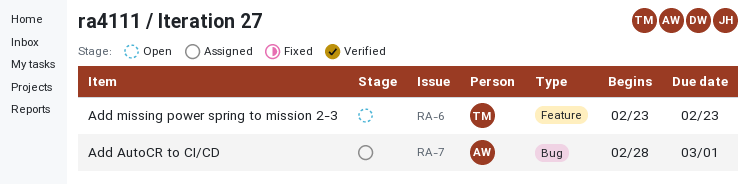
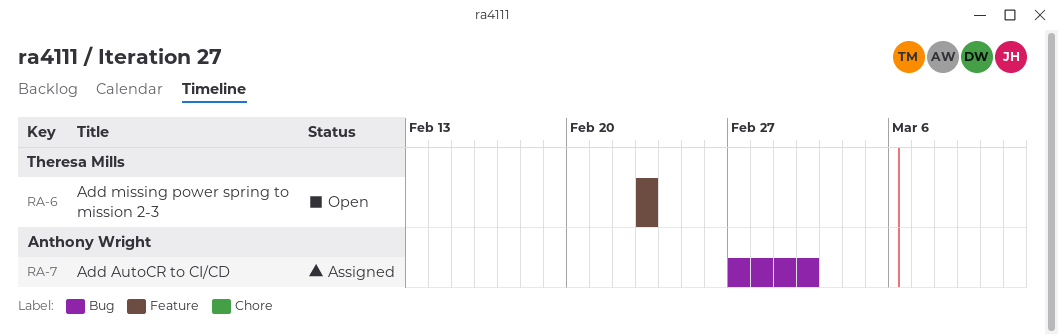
RA-7, start: Feb 28 -> Feb 27
RA-7, due: Mar 1 -> Mar 2

